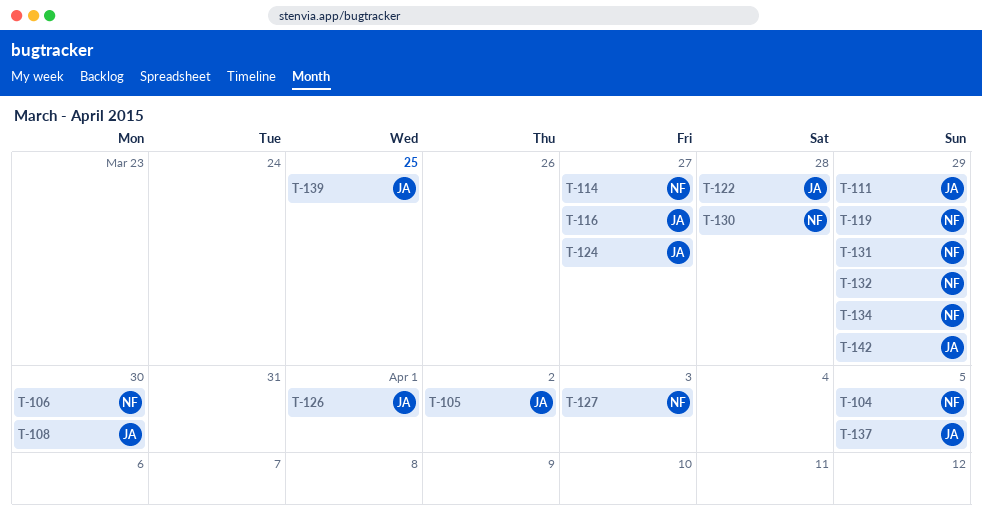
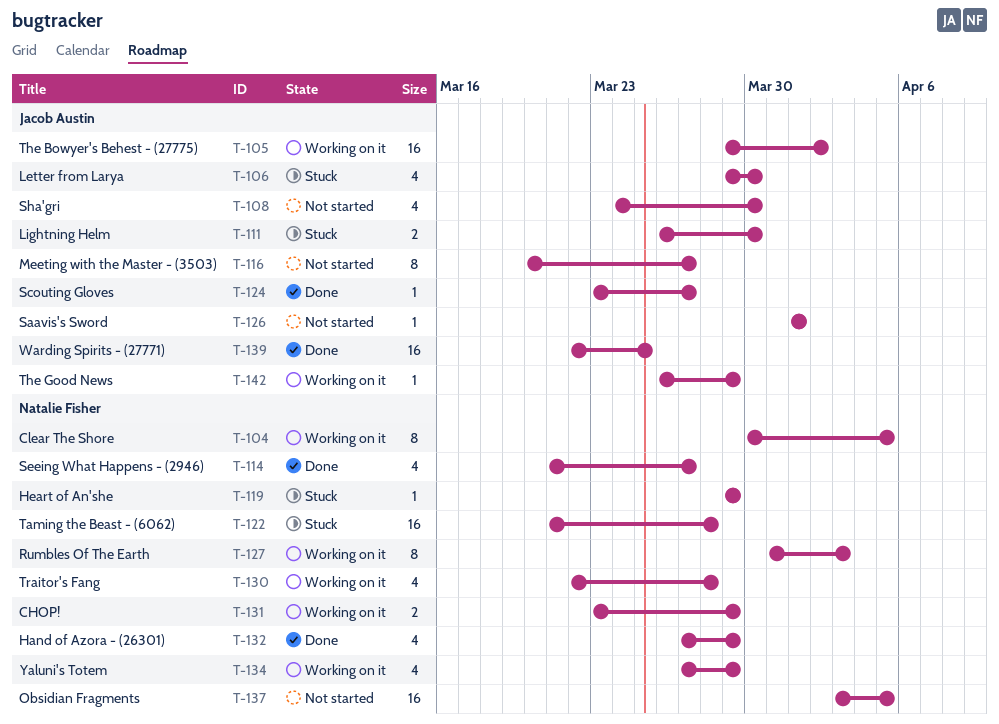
T-106, owner: Natalie Fisher -> Jacob Austin
T-111, due: Mar 29 -> Mar 30
T-122, owner: Jacob Austin -> Natalie Fisher
T-137, owner: Jacob Austin -> Natalie Fisher

